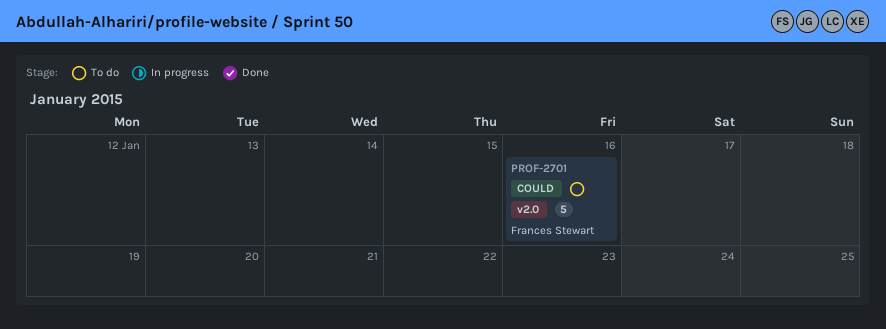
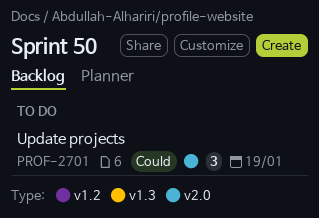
PROF-2701, estimate: 5 -> 3
PROF-2701, due: Jan 16 -> Jan 19

